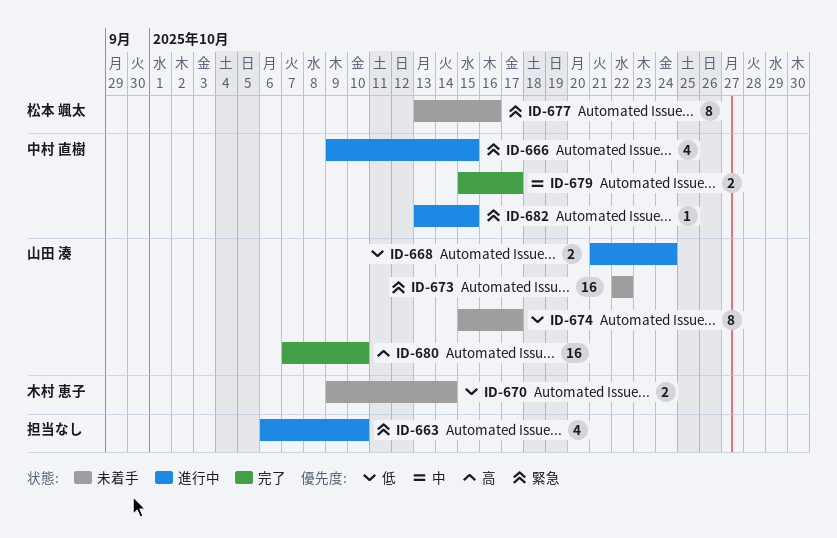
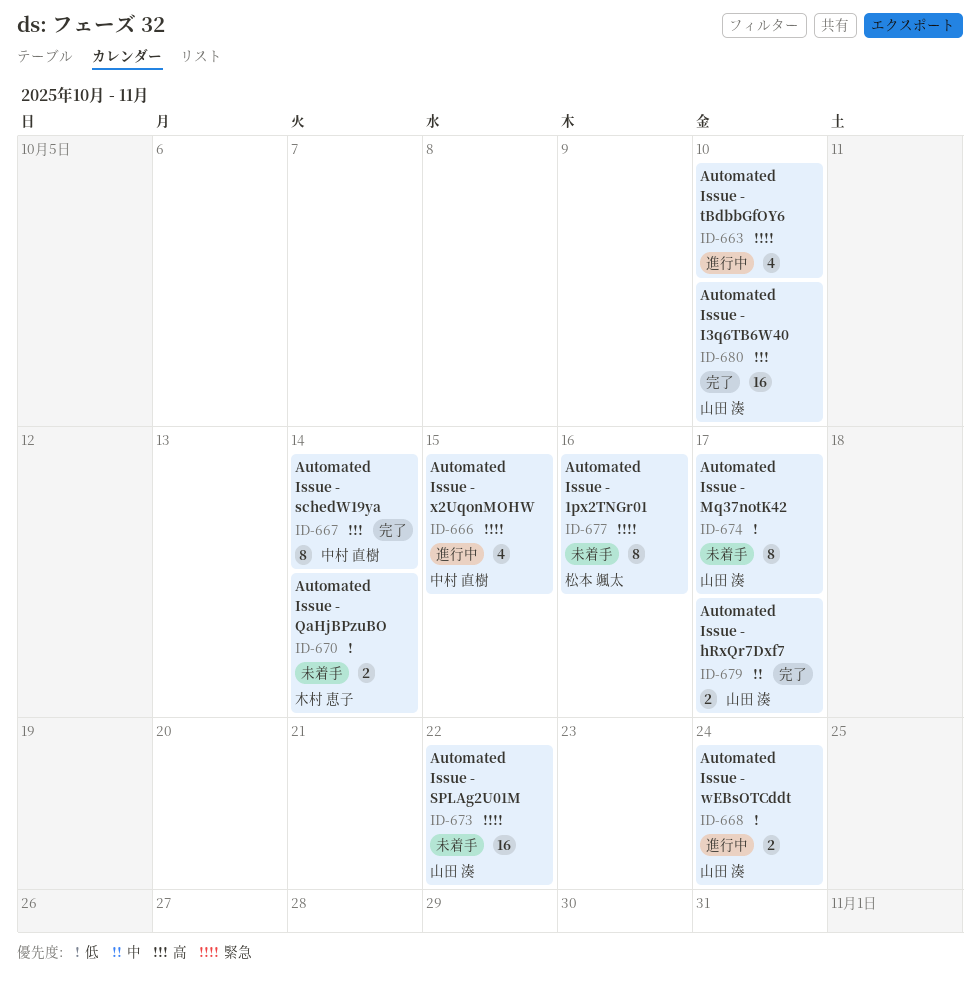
ID-667: none -> present
ID-679, owner: 中村 直樹 -> 山田 湊
ID-682: present -> none

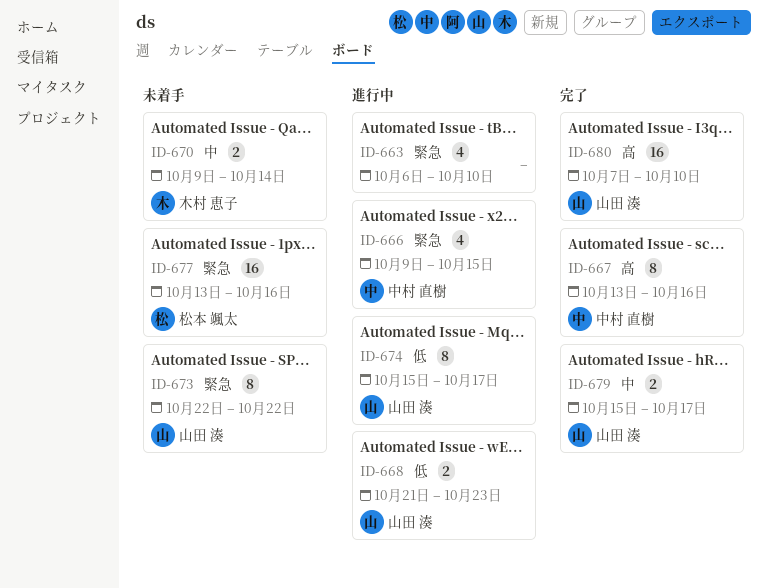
ID-667, due: Oct 14 -> Oct 16
ID-668, due: Oct 24 -> Oct 23
ID-670, priority: 低 -> 中
ID-673, estimate: 16 -> 8
ID-674, status: 未着手 -> 進行中
ID-677, estimate: 8 -> 16

